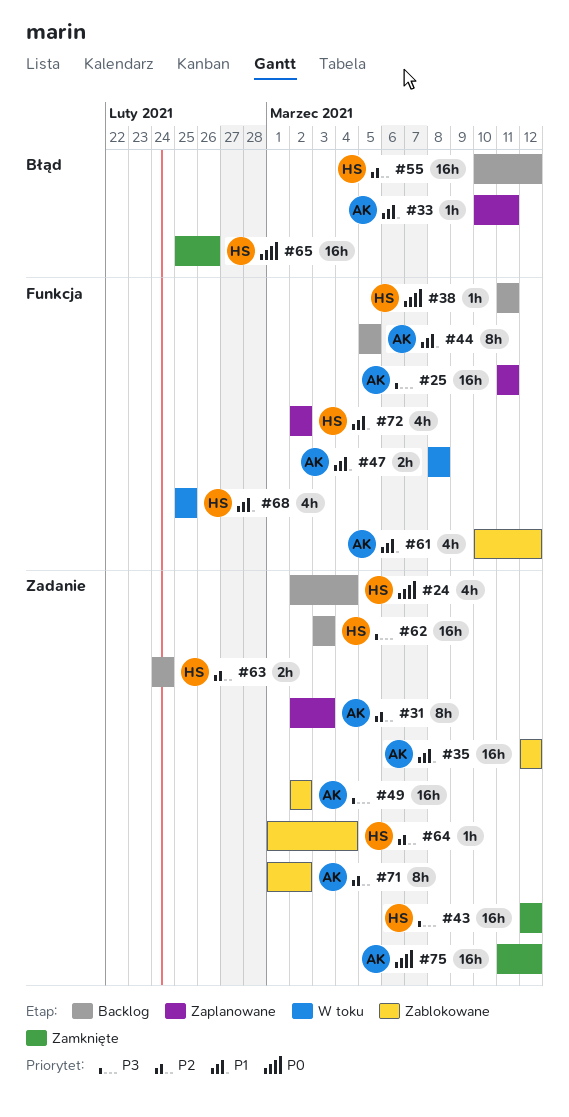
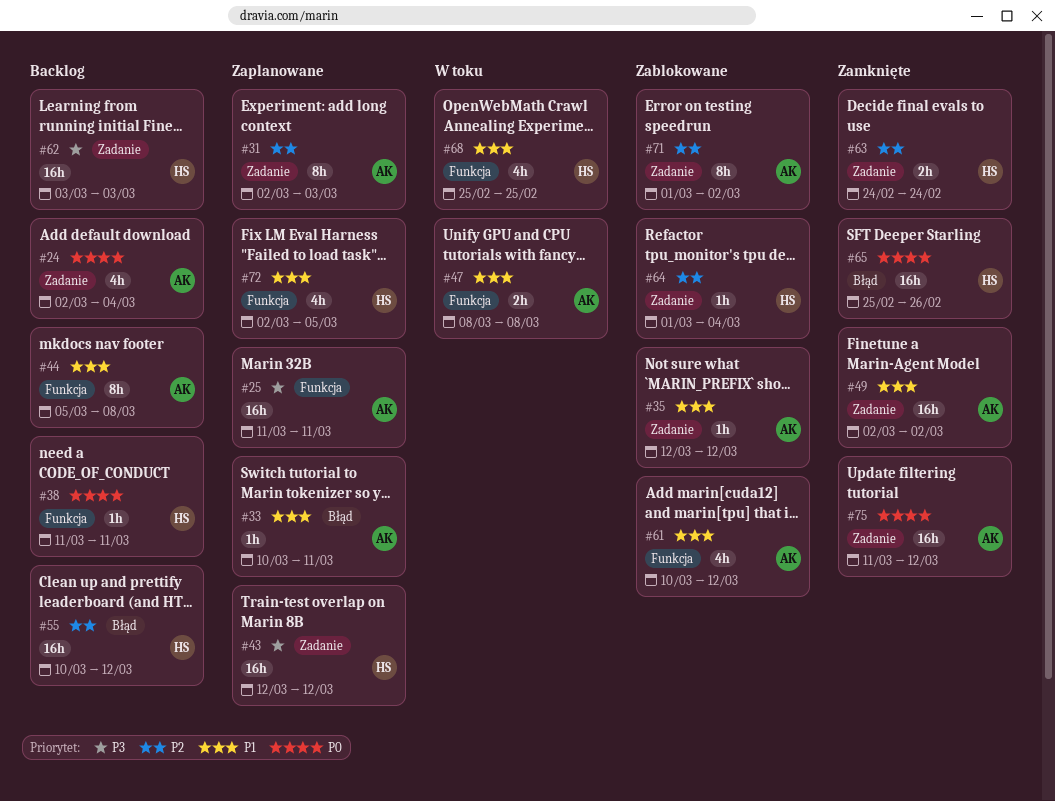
#24, owner: HS -> AK
#35, estimate: 16h -> 1h
#43, status: Zamknięte -> Zaplanowane
#44, due: Mar 5 -> Mar 8
#49, status: Zablokowane -> Zamknięte
#49, priority: P3 -> P1
#63, status: Backlog -> Zamknięte
#72, due: Mar 2 -> Mar 5

